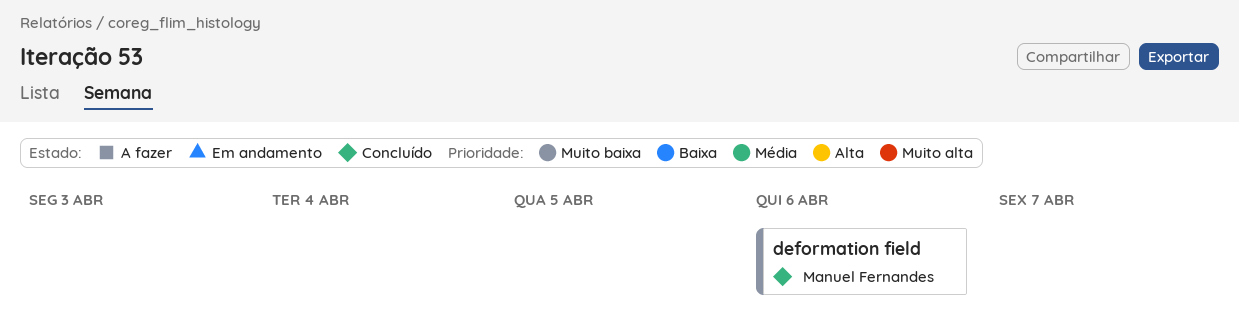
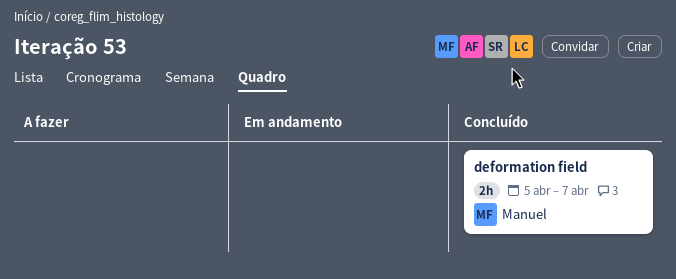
deformation field, due: Apr 6 -> Apr 7

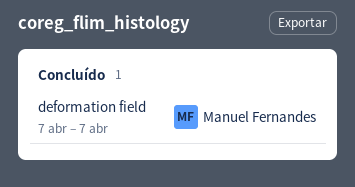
deformation field, start: Apr 5 -> Apr 7

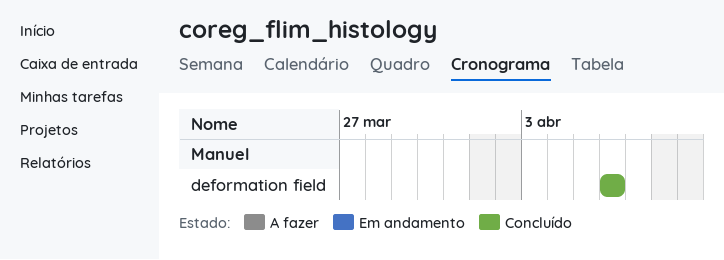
deformation field, start: Apr 7 -> Apr 6
deformation field, due: Apr 7 -> Apr 6

